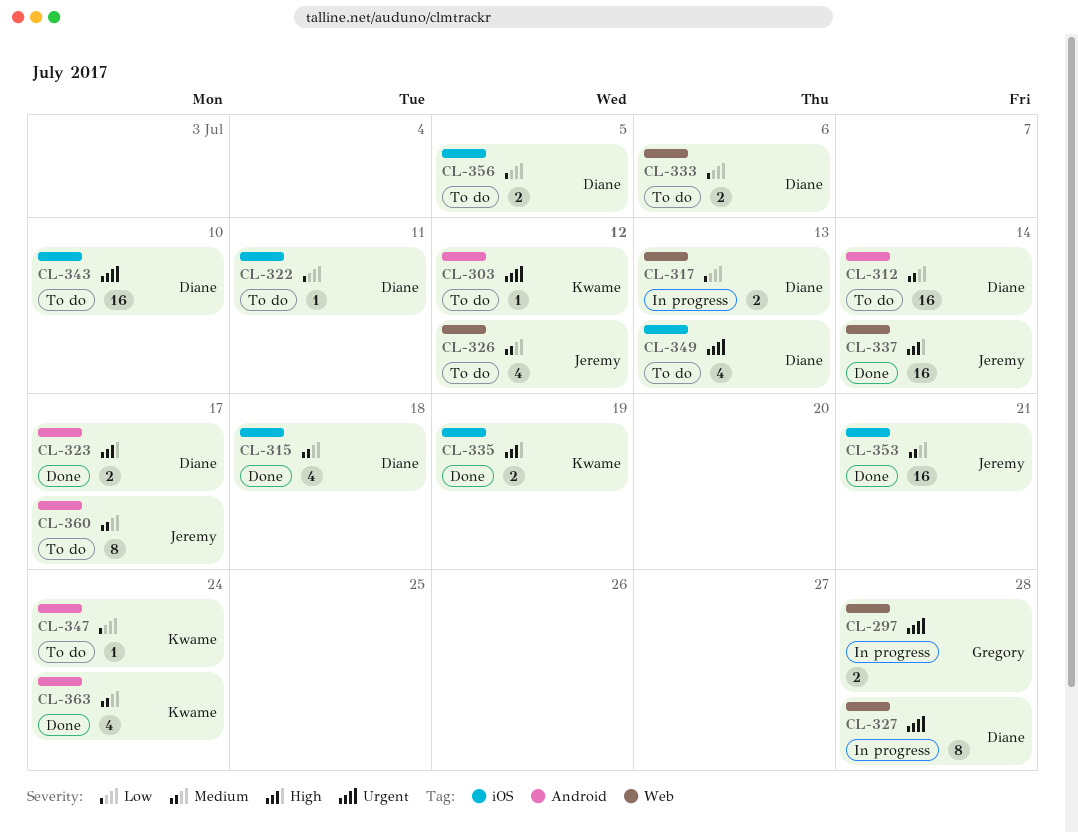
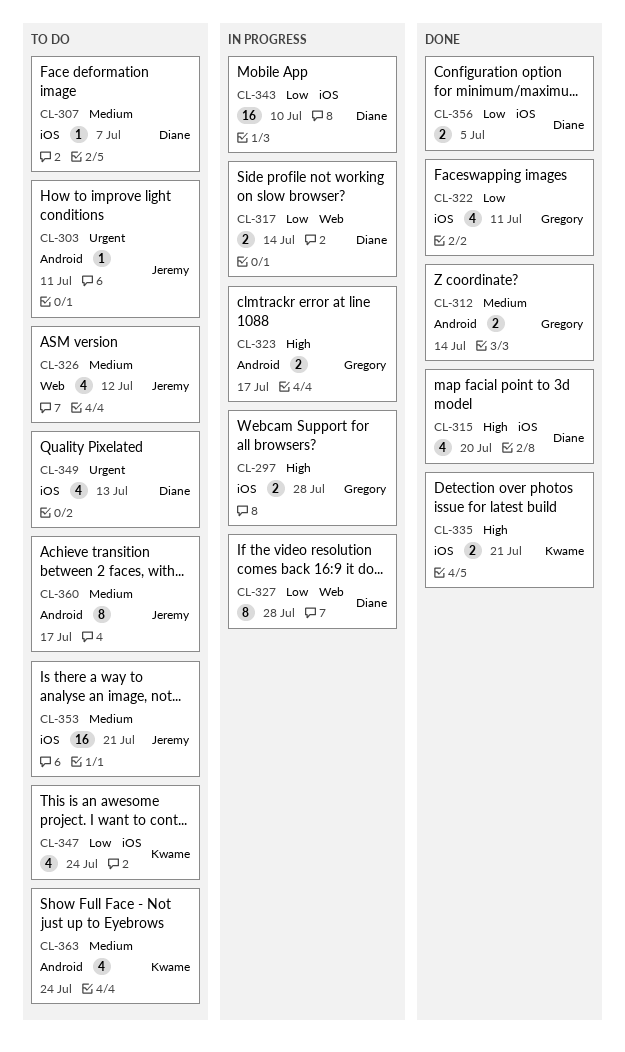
CL-297, priority: Urgent -> High
CL-297, label: Web -> iOS
CL-303, owner: Kwame -> Jeremy
CL-303, due: Jul 12 -> Jul 11
CL-307: none -> present
CL-312, status: To do -> Done
CL-312, owner: Diane -> Gregory
CL-312, estimate: 16 -> 2
CL-315, priority: Medium -> High
CL-315, due: Jul 18 -> Jul 20
CL-317, due: Jul 13 -> Jul 14
CL-322, status: To do -> Done
CL-322, owner: Diane -> Gregory
CL-322, estimate: 1 -> 4
CL-323, status: Done -> In progress
CL-323, owner: Diane -> Gregory
CL-327, priority: Urgent -> Low
CL-333: present -> none
CL-335, due: Jul 19 -> Jul 21
CL-337: present -> none
CL-343, status: To do -> In progress
CL-343, priority: Urgent -> Low
CL-347, label: Android -> iOS
CL-347, estimate: 1 -> 4
CL-353, status: Done -> To do
CL-356, status: To do -> Done
CL-363, status: Done -> To do

